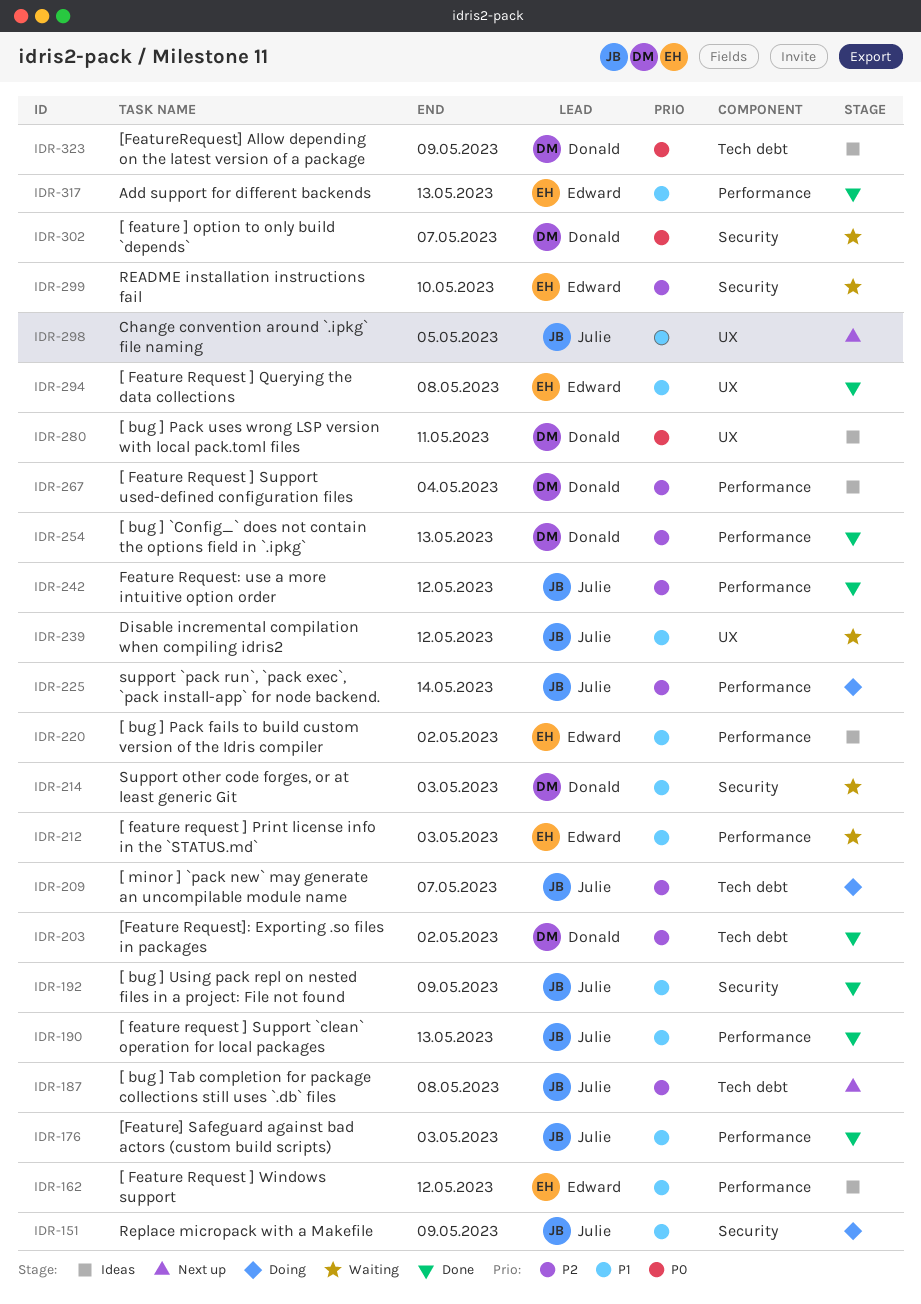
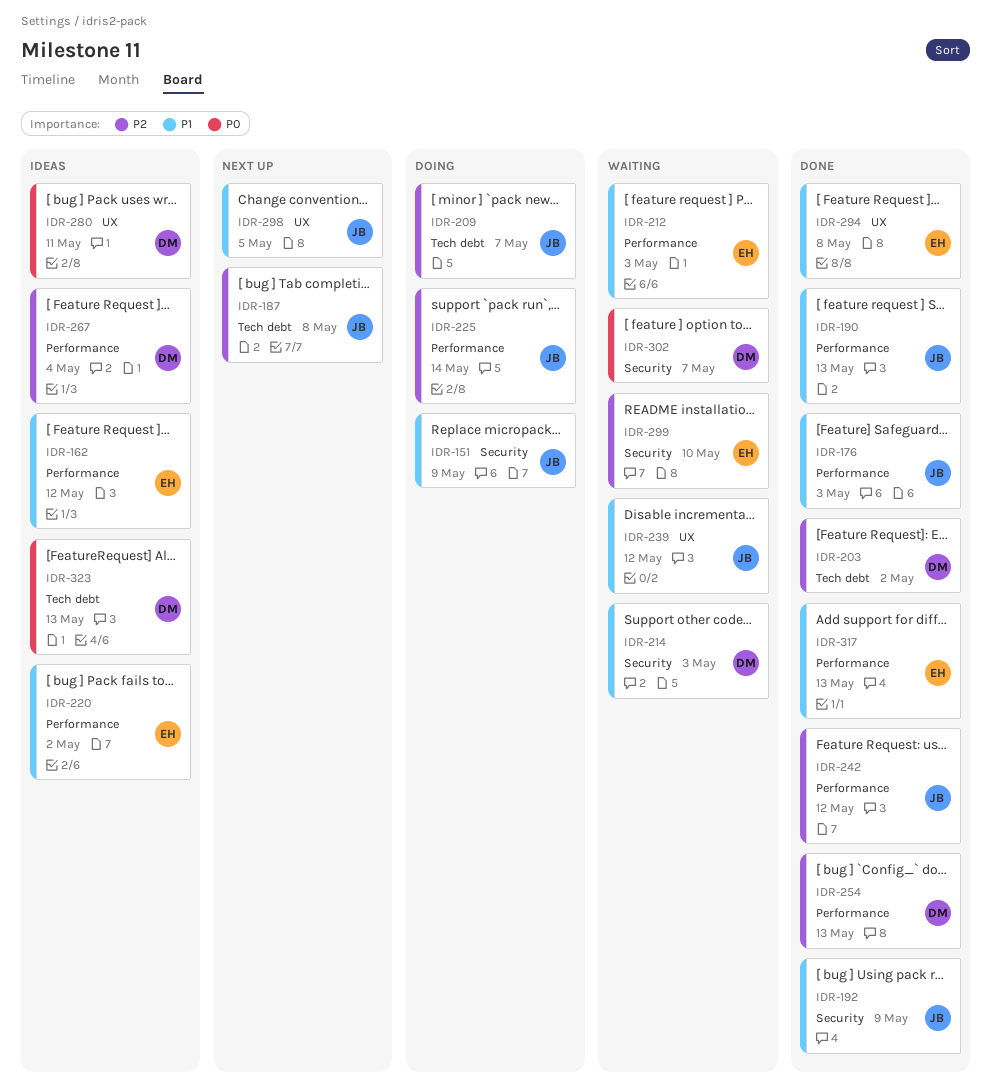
IDR-323, due: May 9 -> May 13

